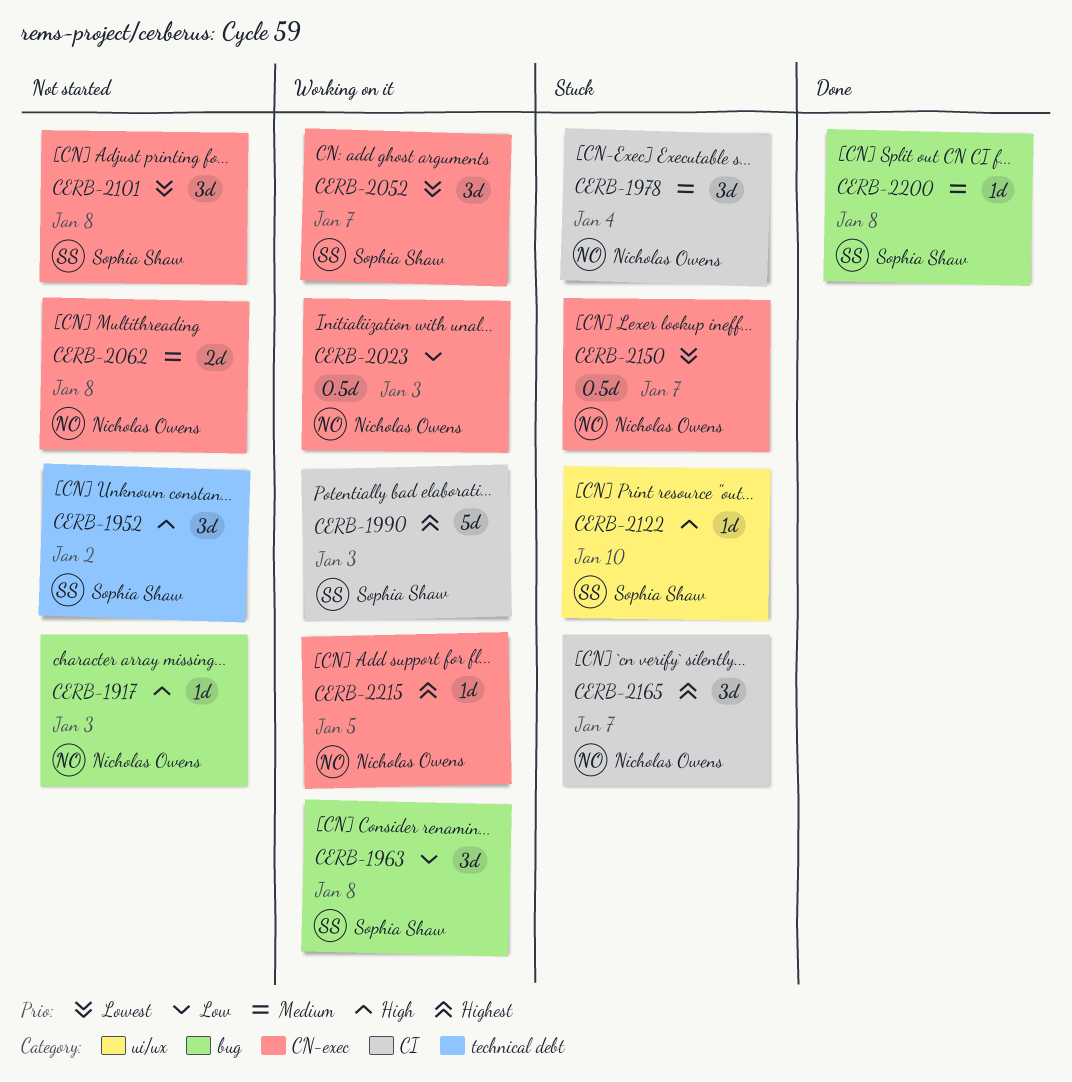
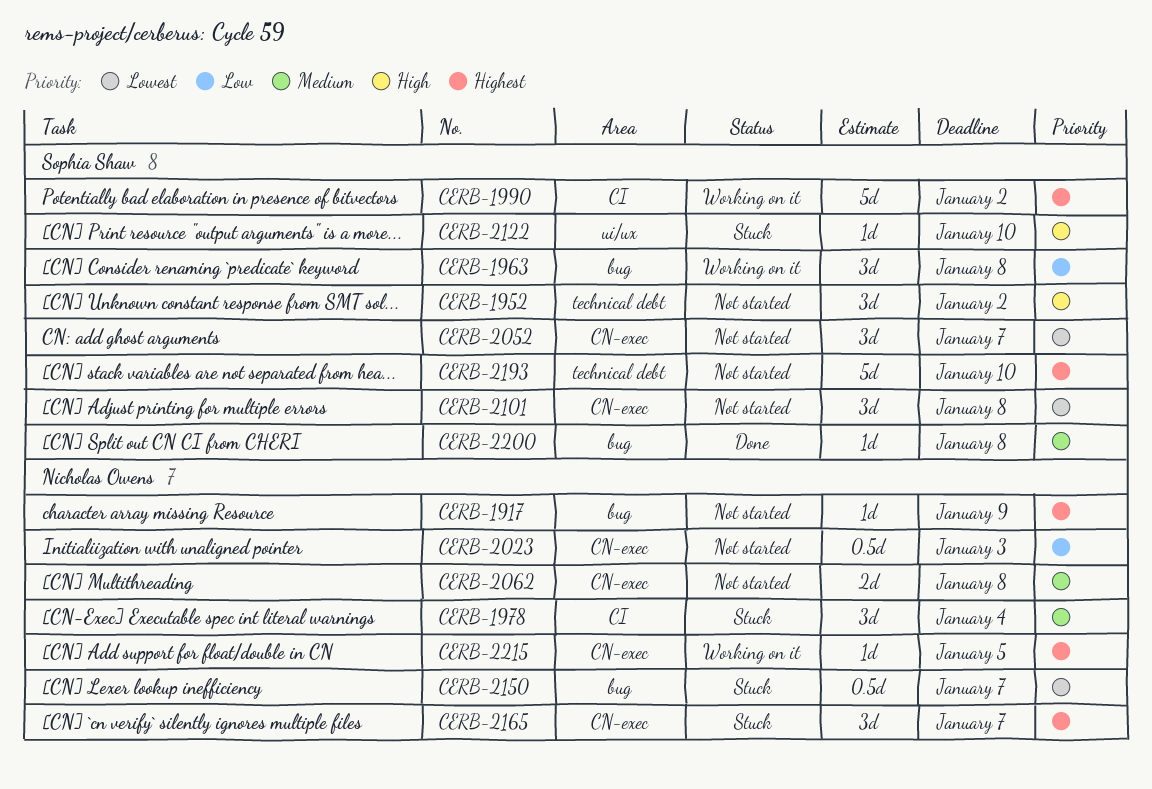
CERB-1917, priority: High -> Highest
CERB-1917, due: Jan 3 -> Jan 9
CERB-1990, due: Jan 3 -> Jan 2
CERB-2023, status: Working on it -> Not started
CERB-2052, status: Working on it -> Not started
CERB-2150, label: CN-exec -> bug
CERB-2165, label: CI -> CN-exec
CERB-2193: none -> present

